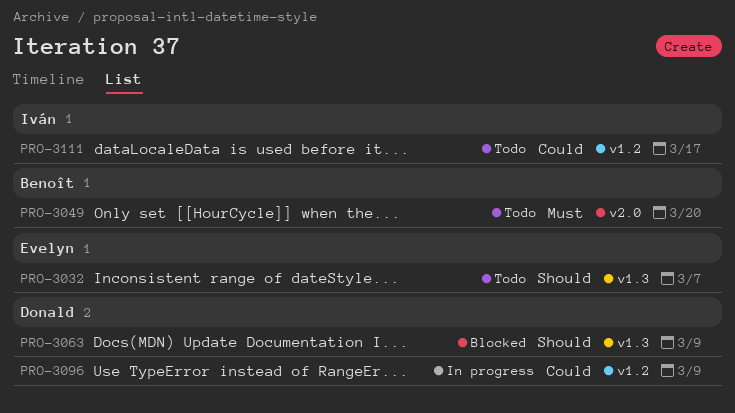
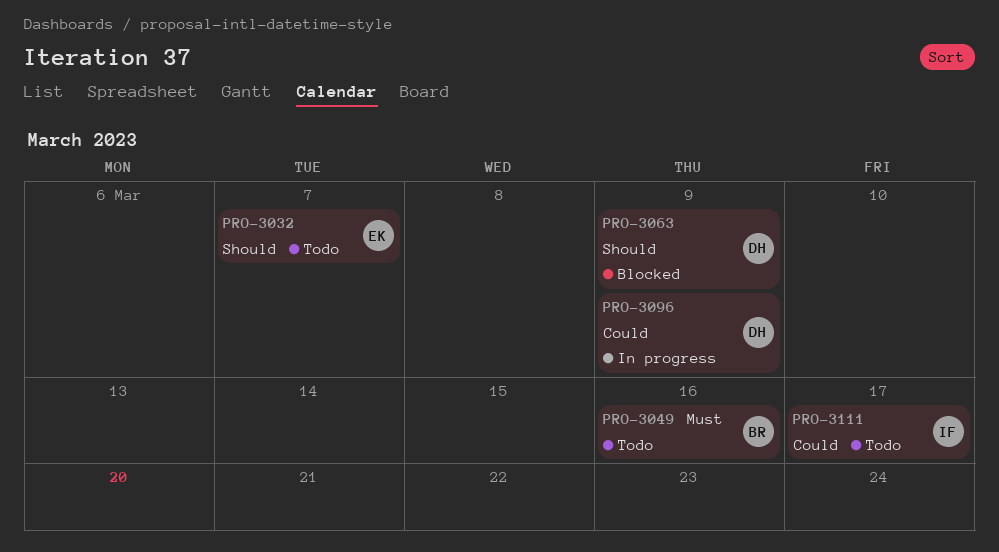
PRO-3049, due: Mar 20 -> Mar 16

